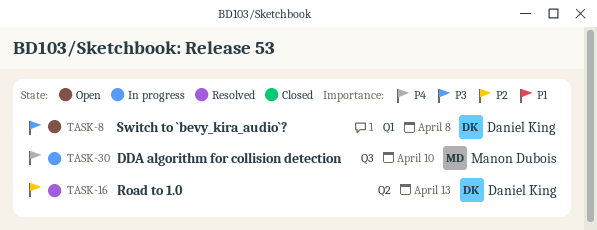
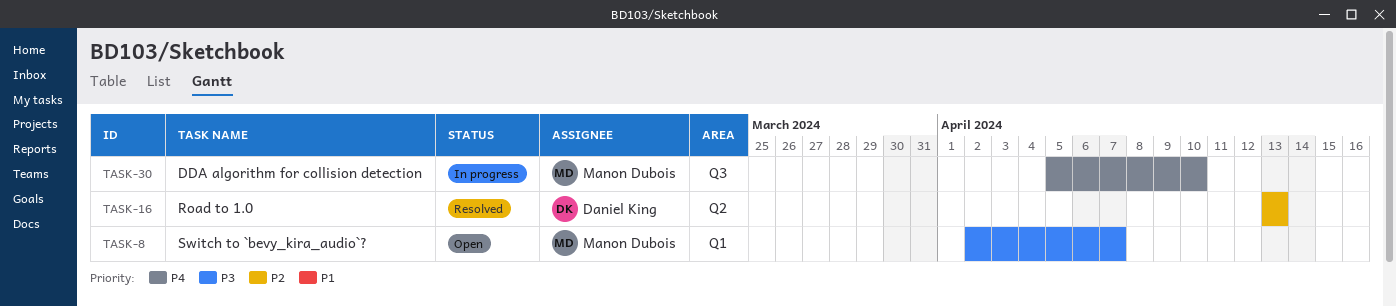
TASK-8, owner: Daniel King -> Manon Dubois
TASK-8, due: Apr 8 -> Apr 7

